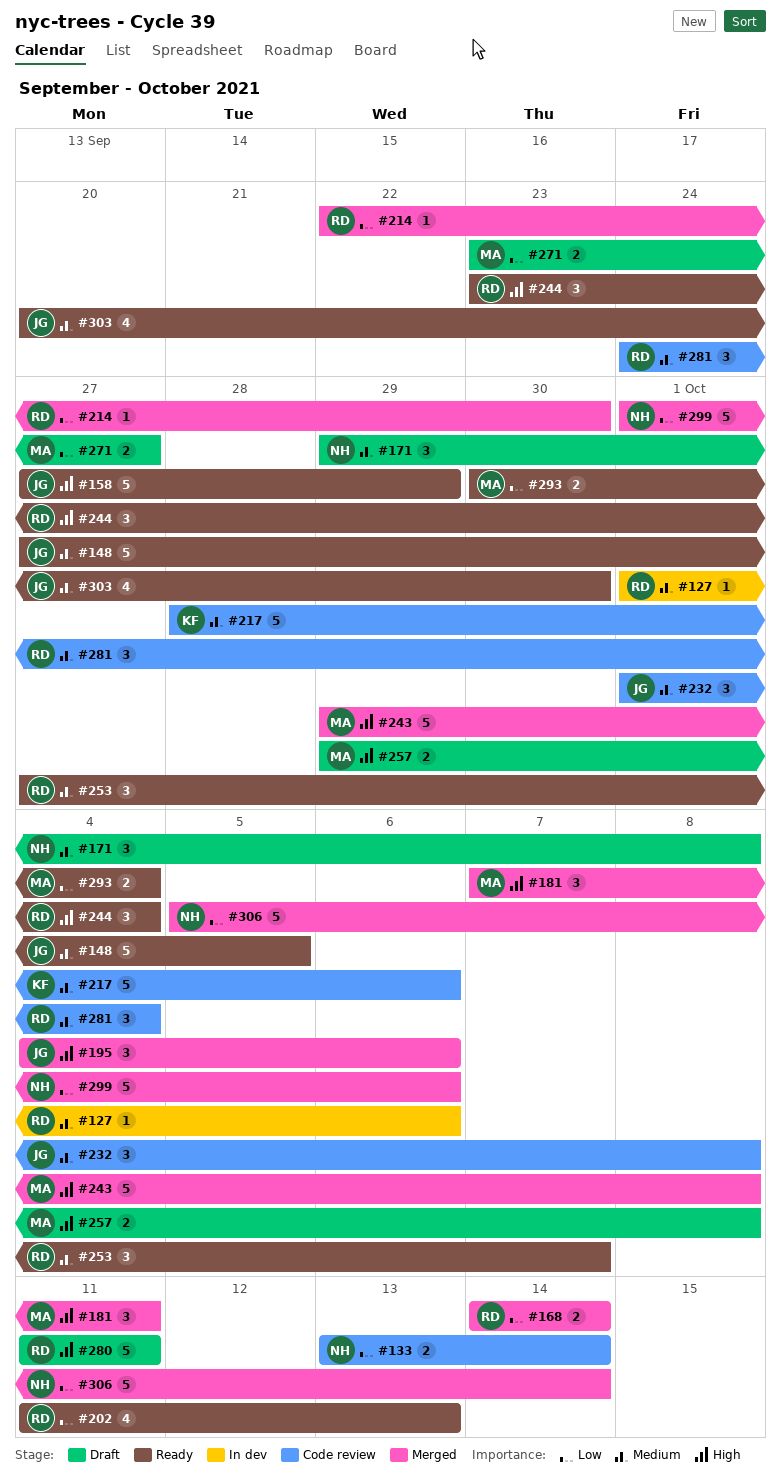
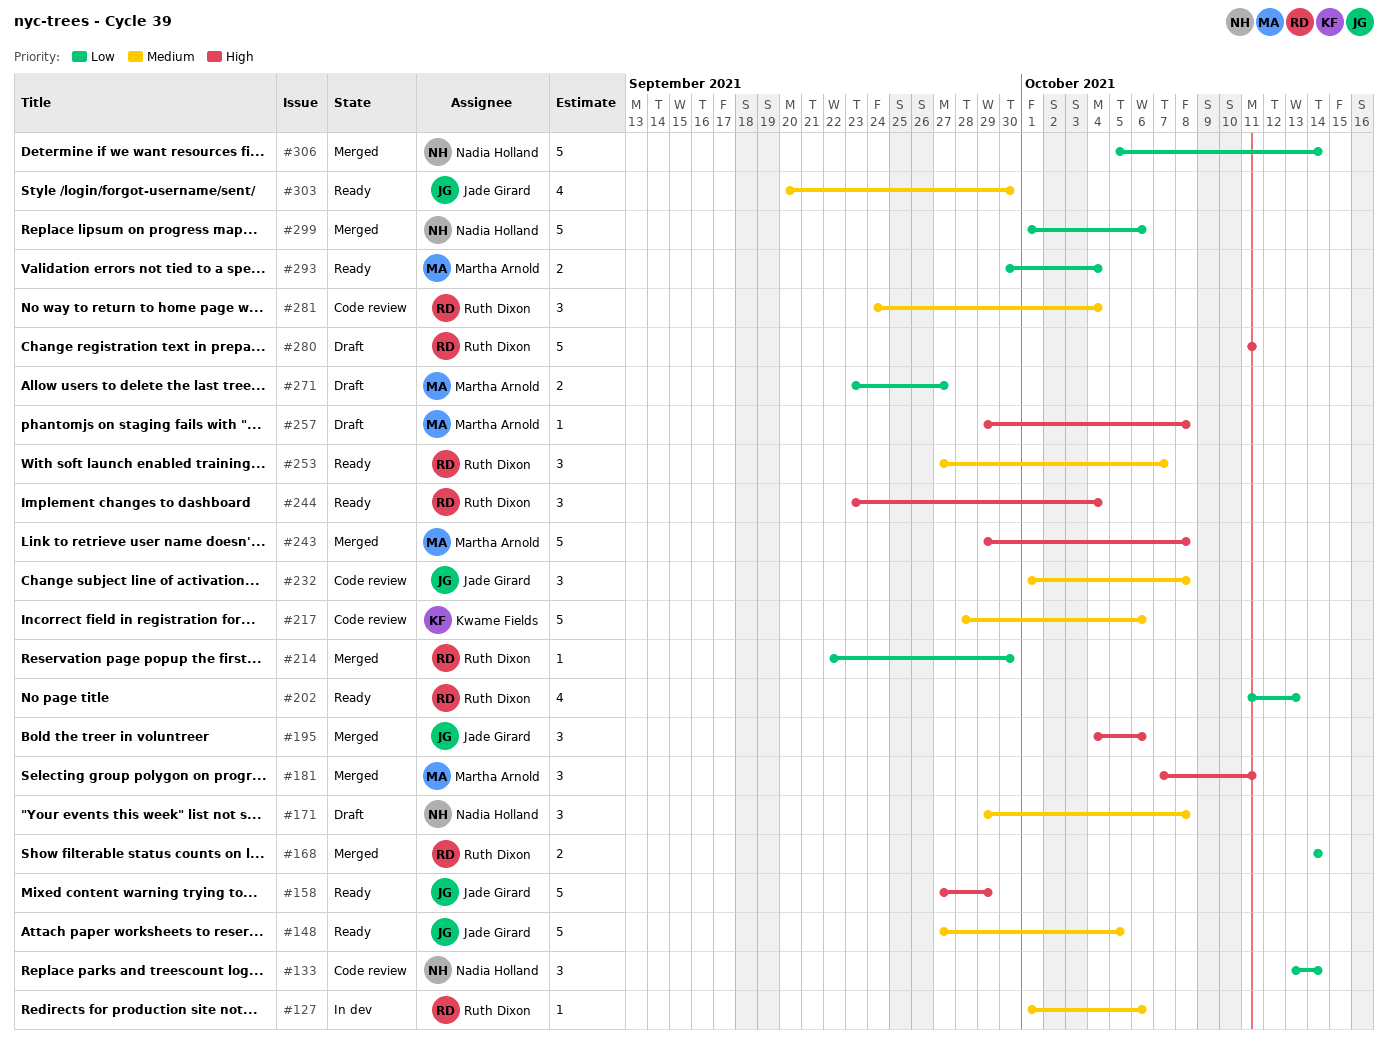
#133, estimate: 2 -> 3
#257, estimate: 2 -> 1

